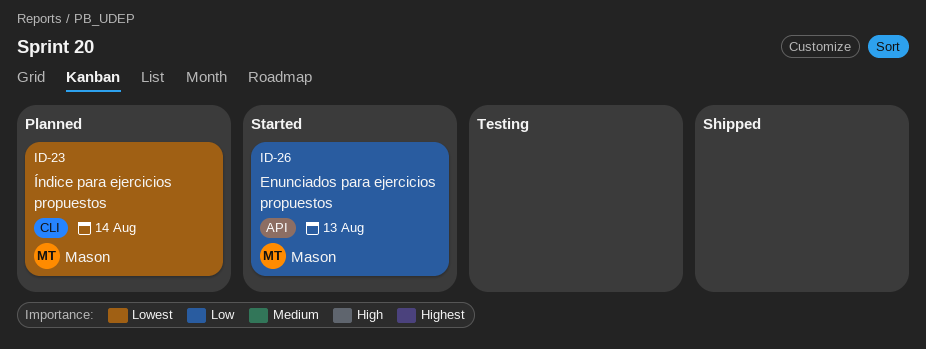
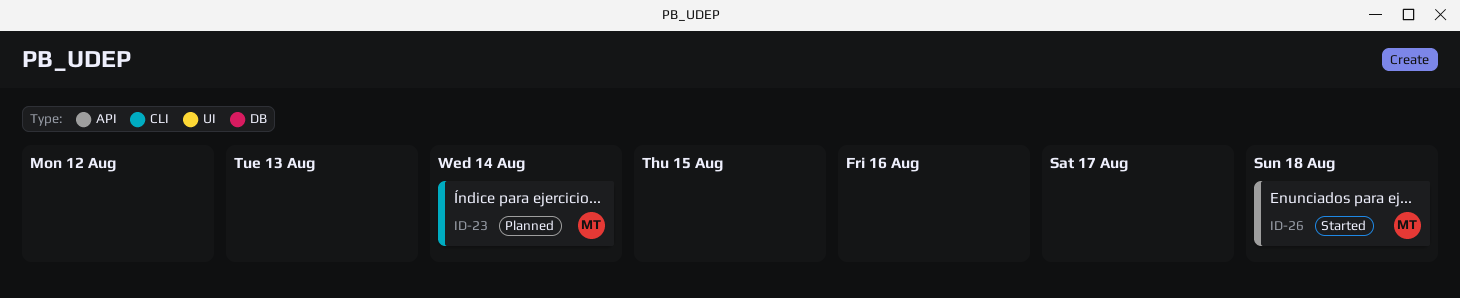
ID-26, due: Aug 13 -> Aug 18

